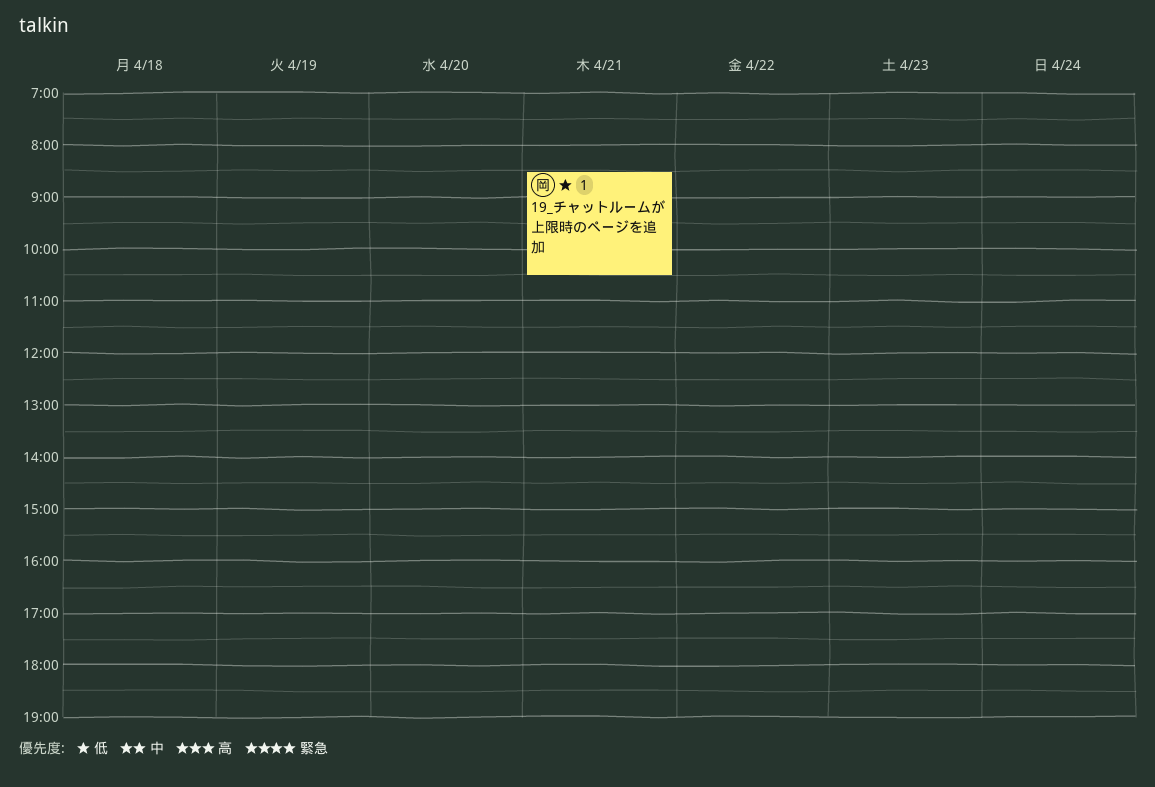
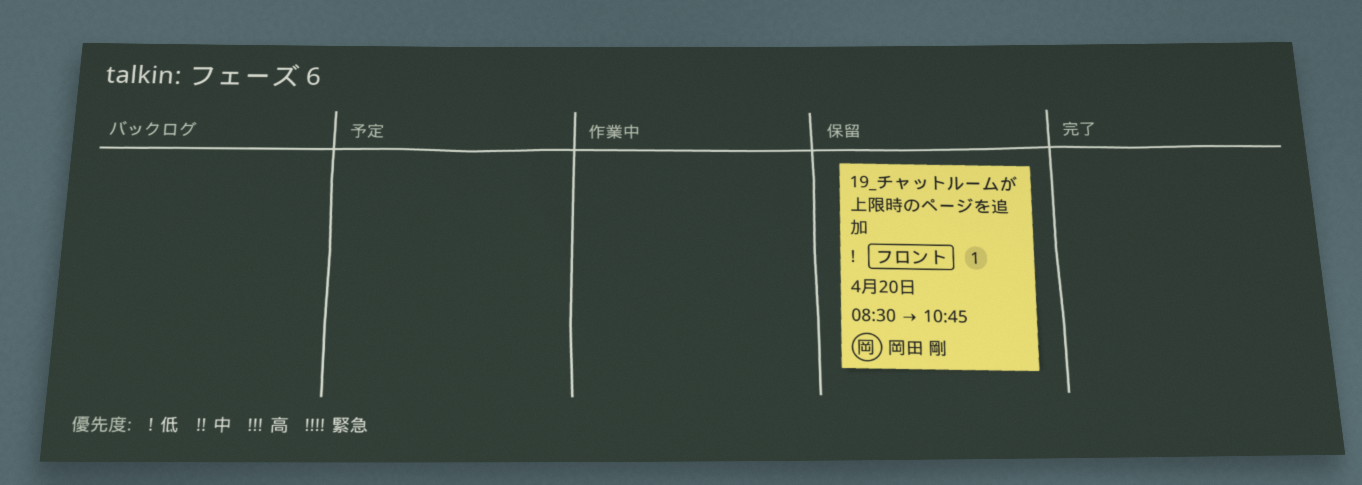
19_チャットルームが上限時のページを追加, day: Apr 21 -> Apr 20
19_チャットルームが上限時のページを追加, ends: 10:30 -> 10:45

